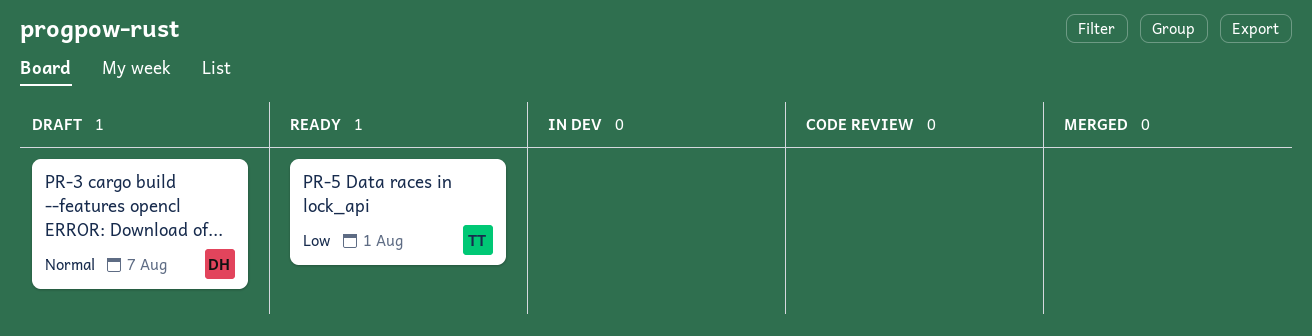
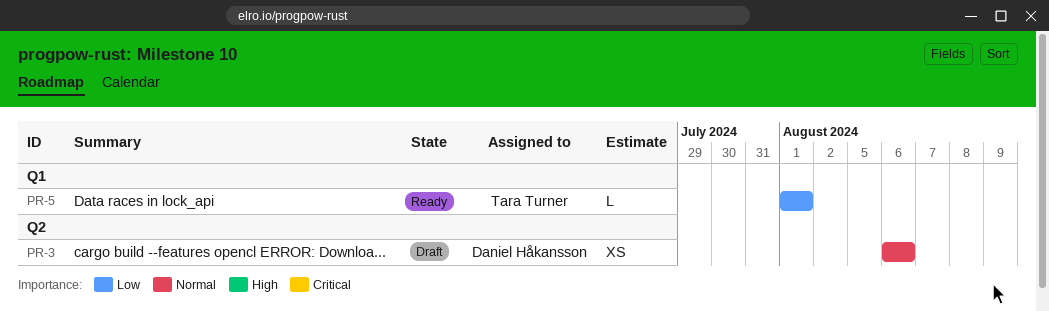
PR-3, due: Aug 7 -> Aug 6

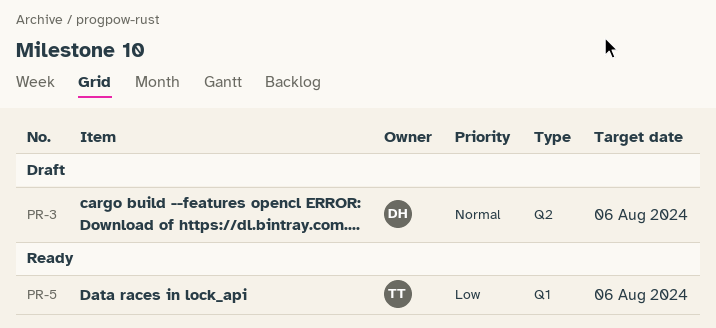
PR-5, due: Aug 1 -> Aug 6

